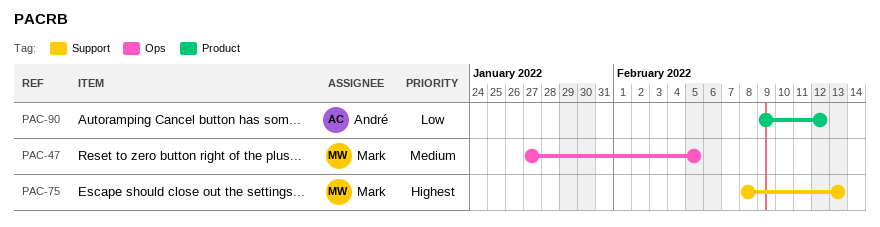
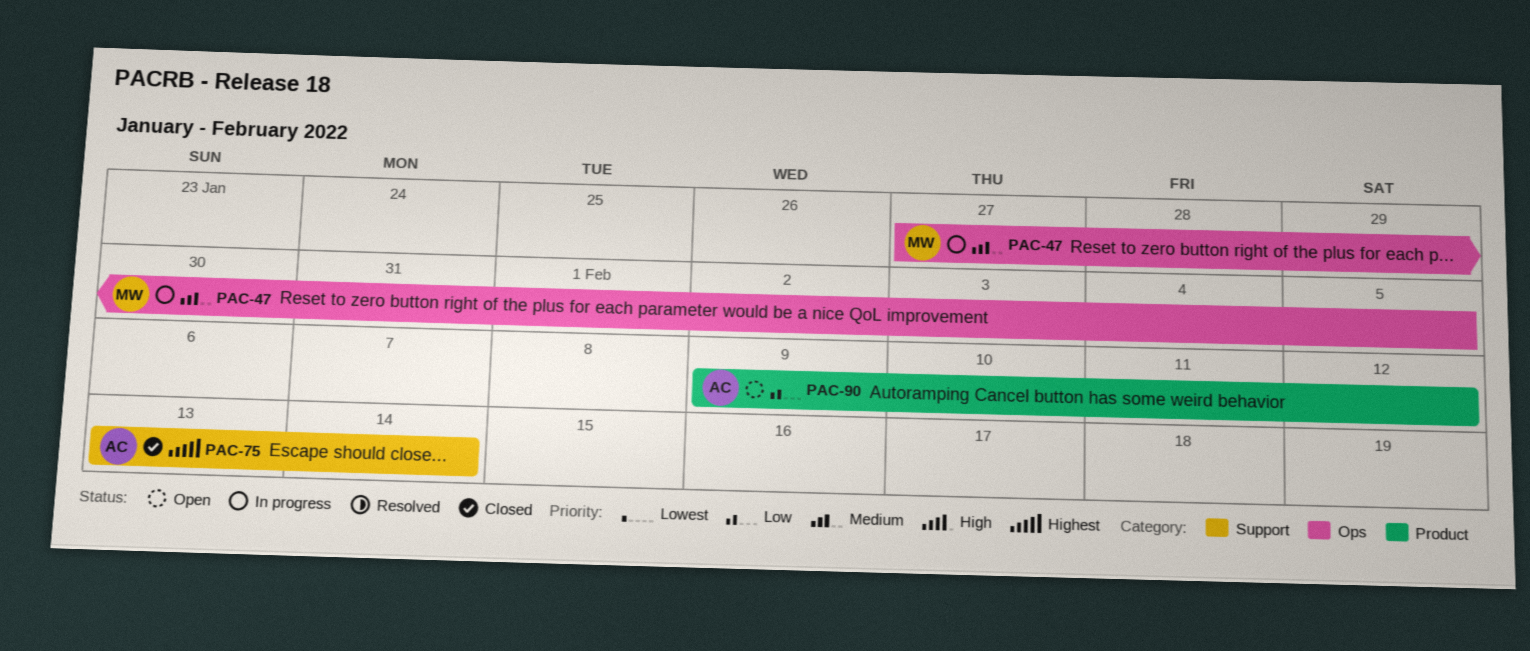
PAC-75, owner: Mark -> André
PAC-75, start: Feb 8 -> Feb 13
PAC-75, due: Feb 13 -> Feb 14

